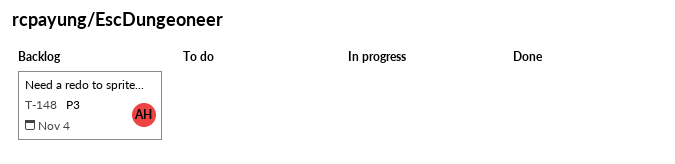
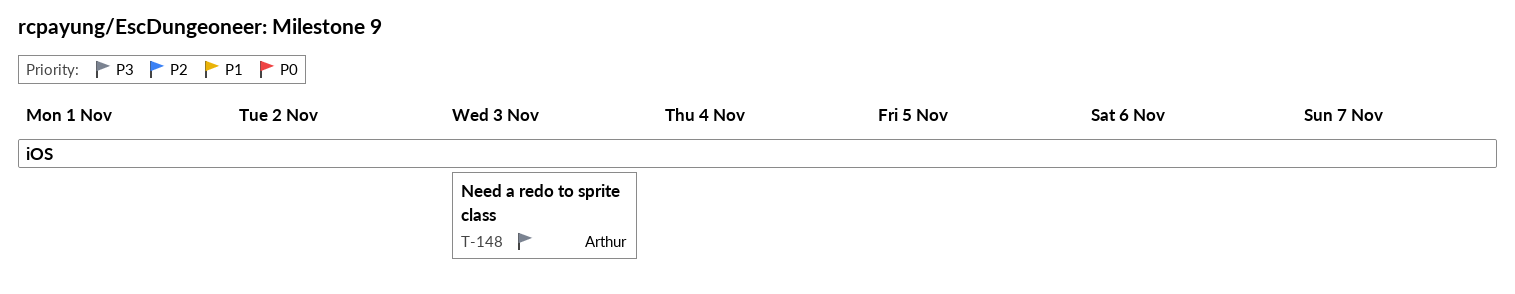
T-148, due: Nov 4 -> Nov 3

